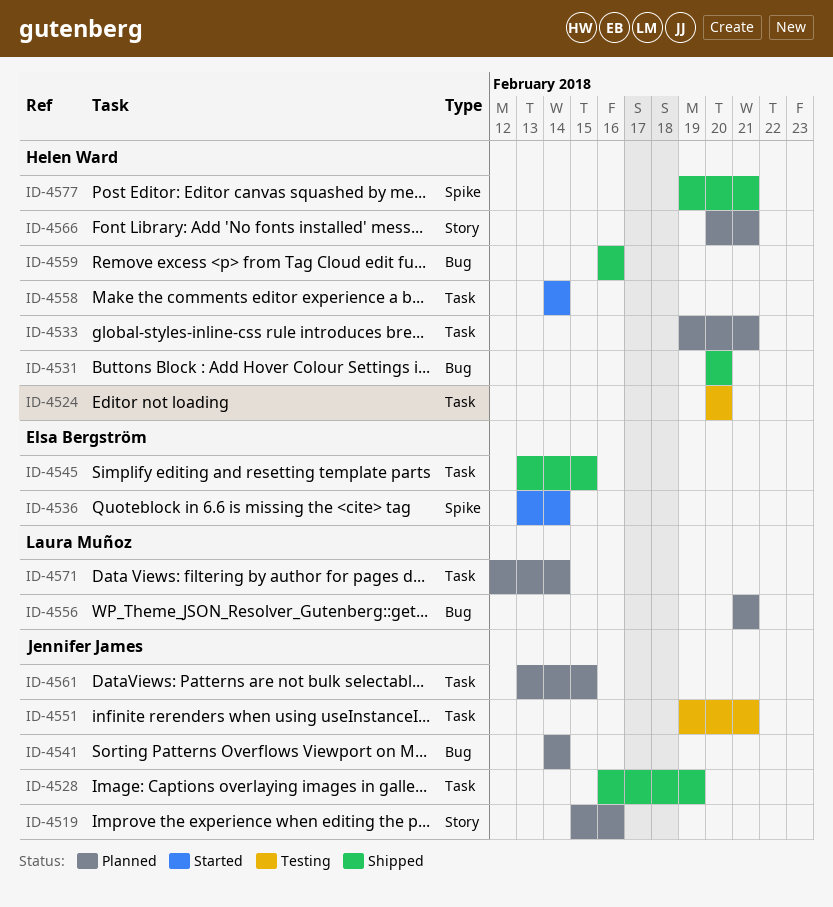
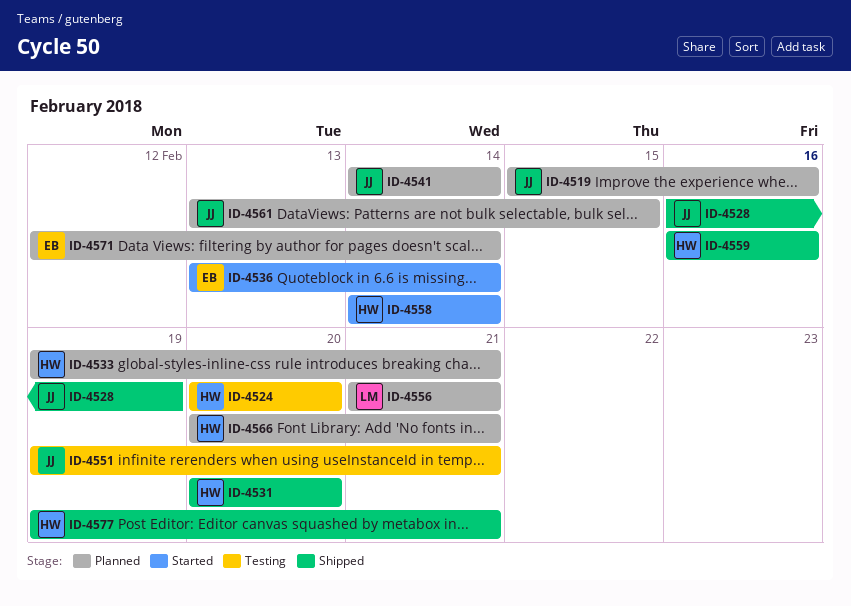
ID-4545: present -> none
ID-4571, owner: Laura Muñoz -> Elsa Bergström

